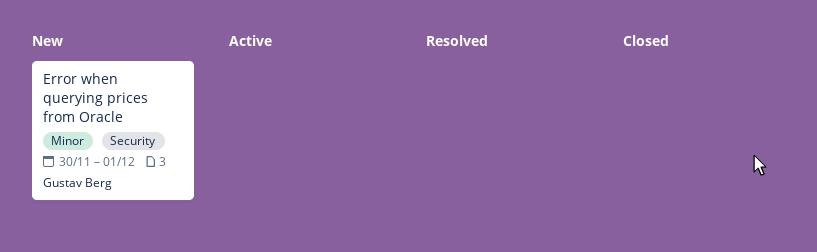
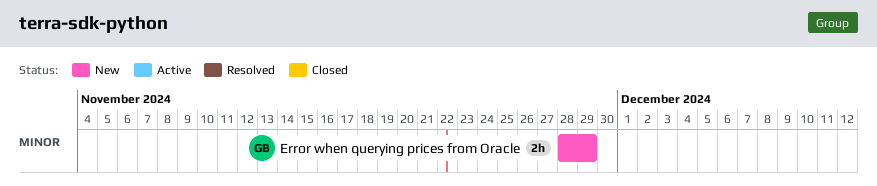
Error when querying prices from Oracle, start: Nov 30 -> Nov 28
Error when querying prices from Oracle, due: Dec 1 -> Nov 29

